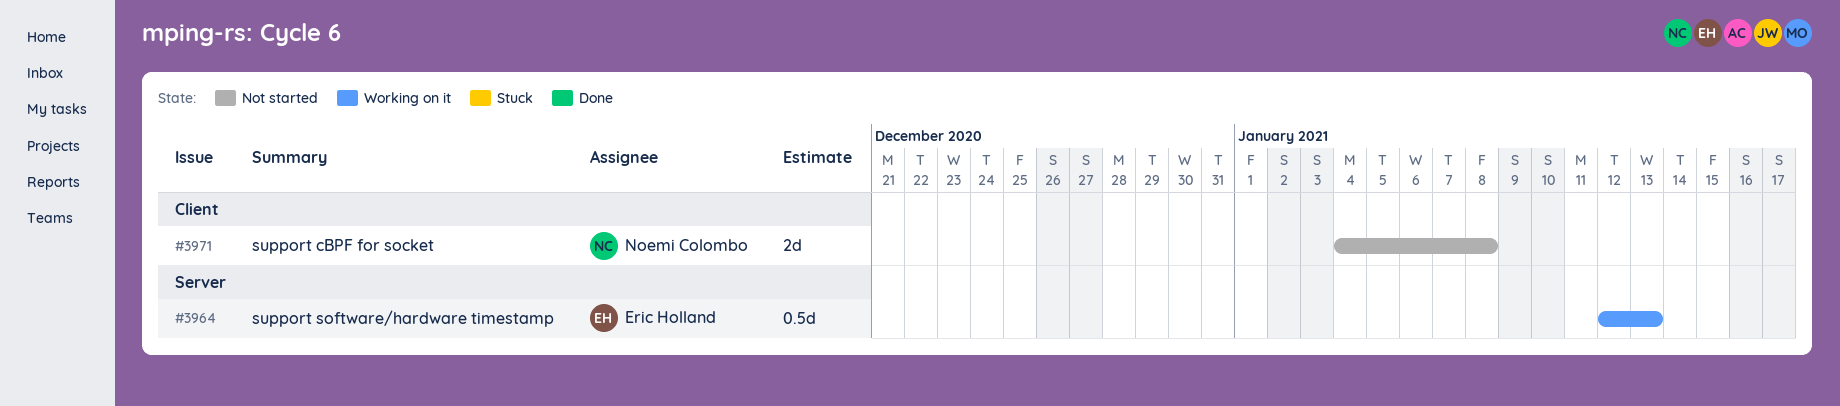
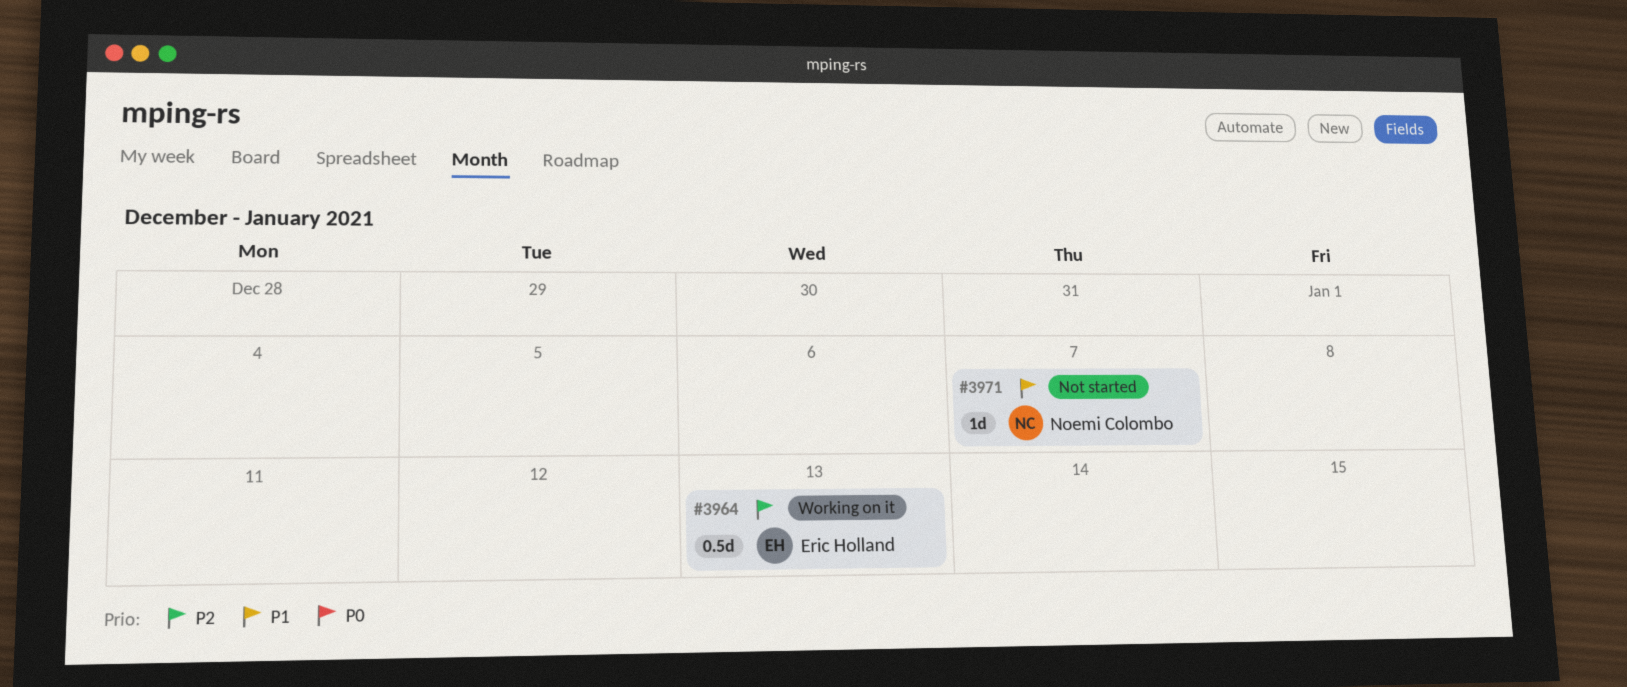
#3971, estimate: 2d -> 1d
#3971, due: Jan 8 -> Jan 7

